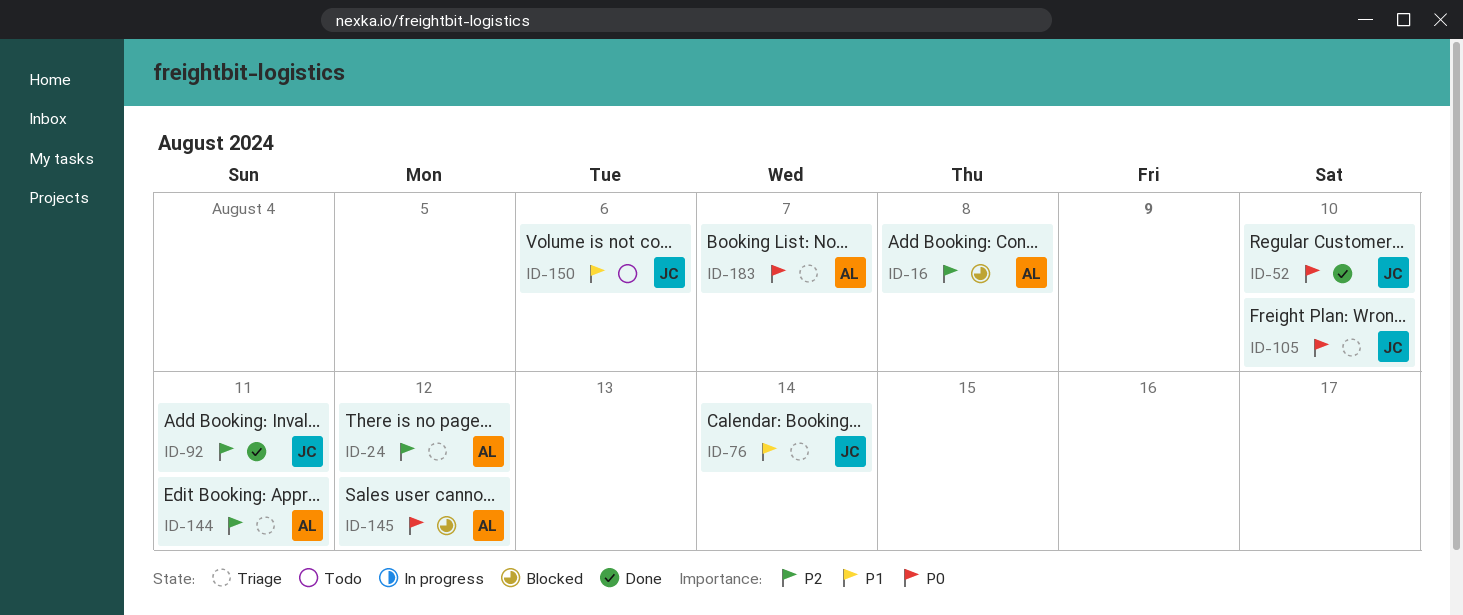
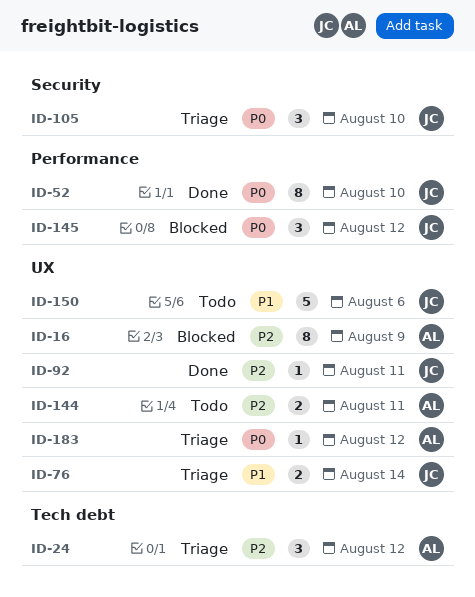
ID-16, due: Aug 8 -> Aug 9
ID-144, status: Triage -> Todo
ID-145, owner: AL -> JC
ID-183, due: Aug 7 -> Aug 12

